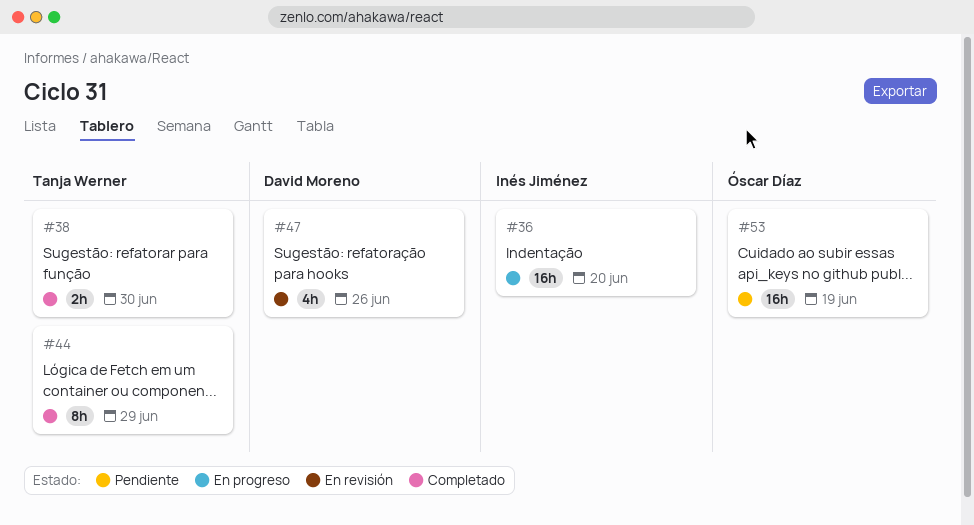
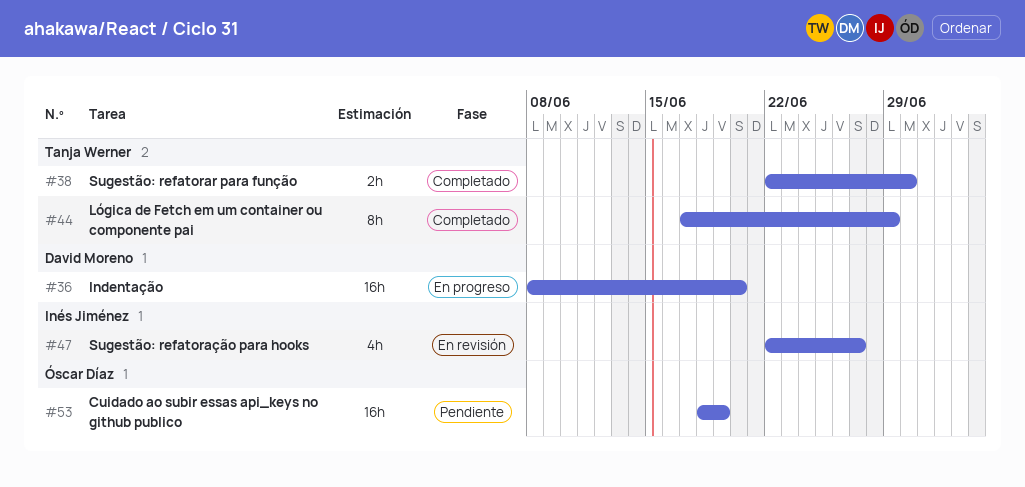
#36, owner: Inés Jiménez -> David Moreno
#47, owner: David Moreno -> Inés Jiménez
#47, due: Jun 26 -> Jun 27

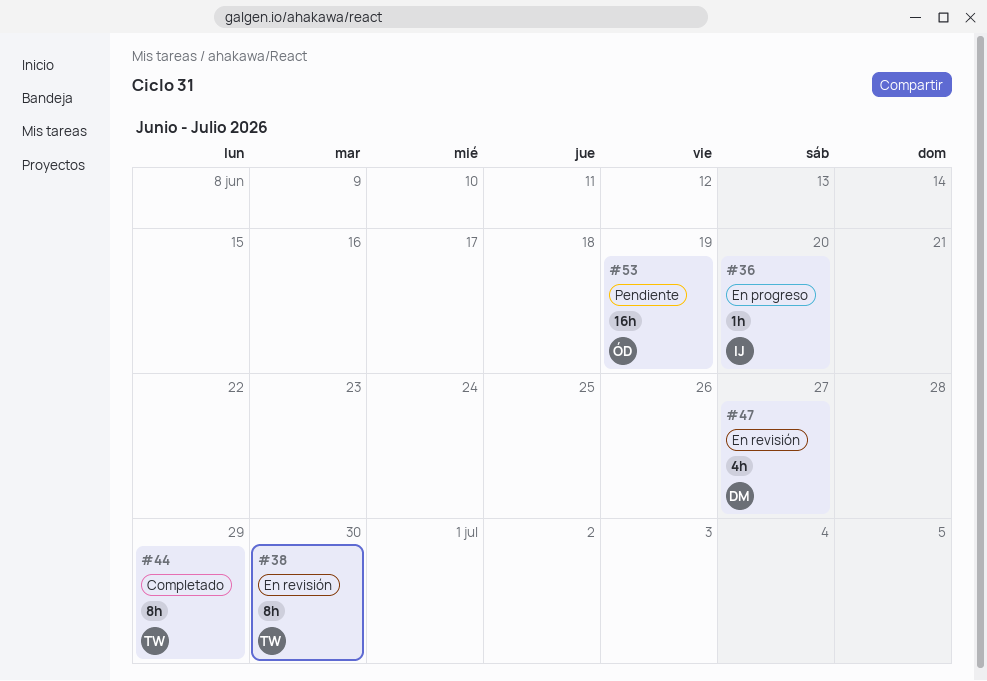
#36, owner: David Moreno -> Inés Jiménez
#36, estimate: 16h -> 1h
#38, status: Completado -> En revisión
#38, estimate: 2h -> 8h
#47, owner: Inés Jiménez -> David Moreno

